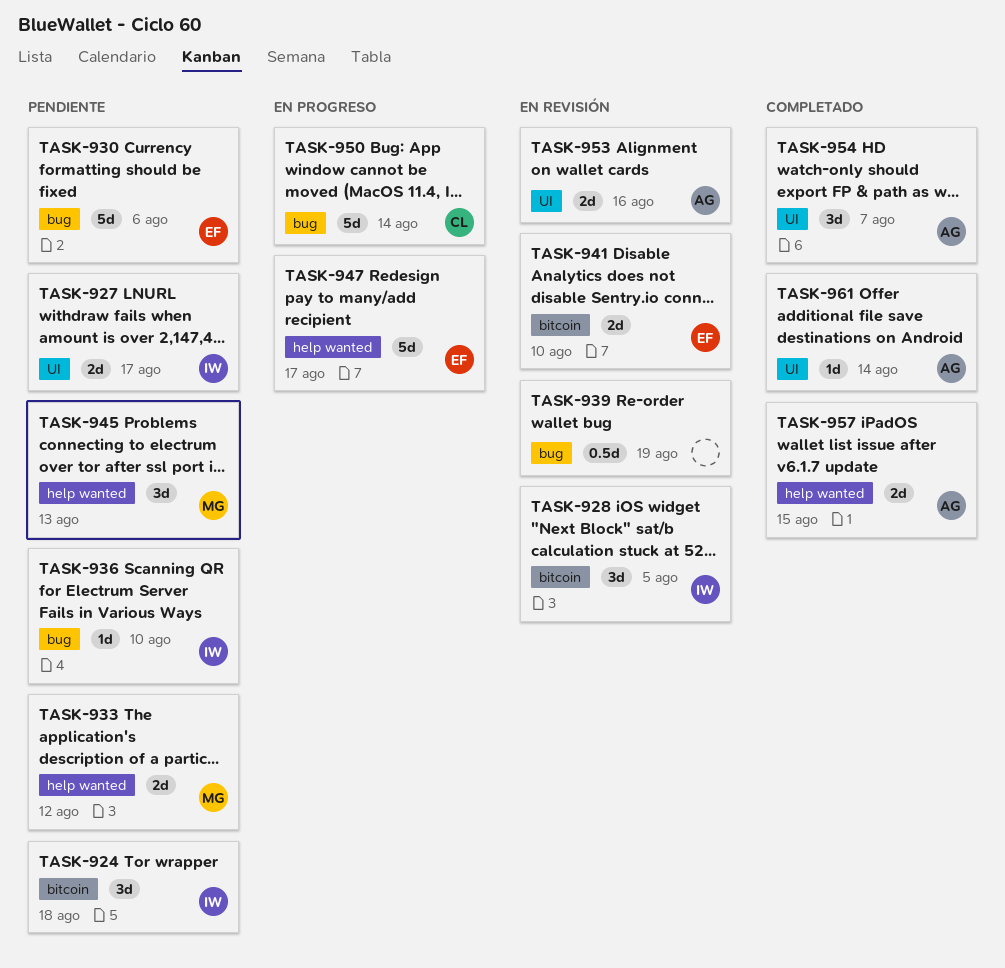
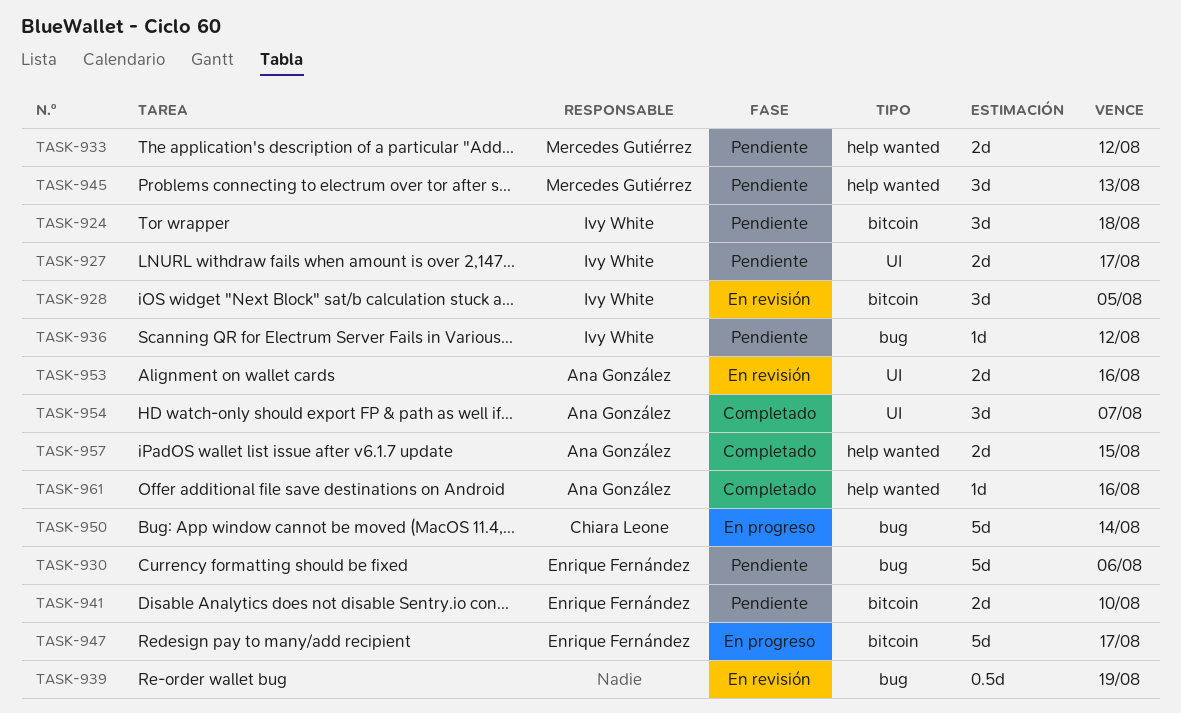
TASK-936, due: Aug 10 -> Aug 12
TASK-941, status: En revisión -> Pendiente
TASK-947, label: help wanted -> bitcoin
TASK-961, label: UI -> help wanted
TASK-961, due: Aug 14 -> Aug 16

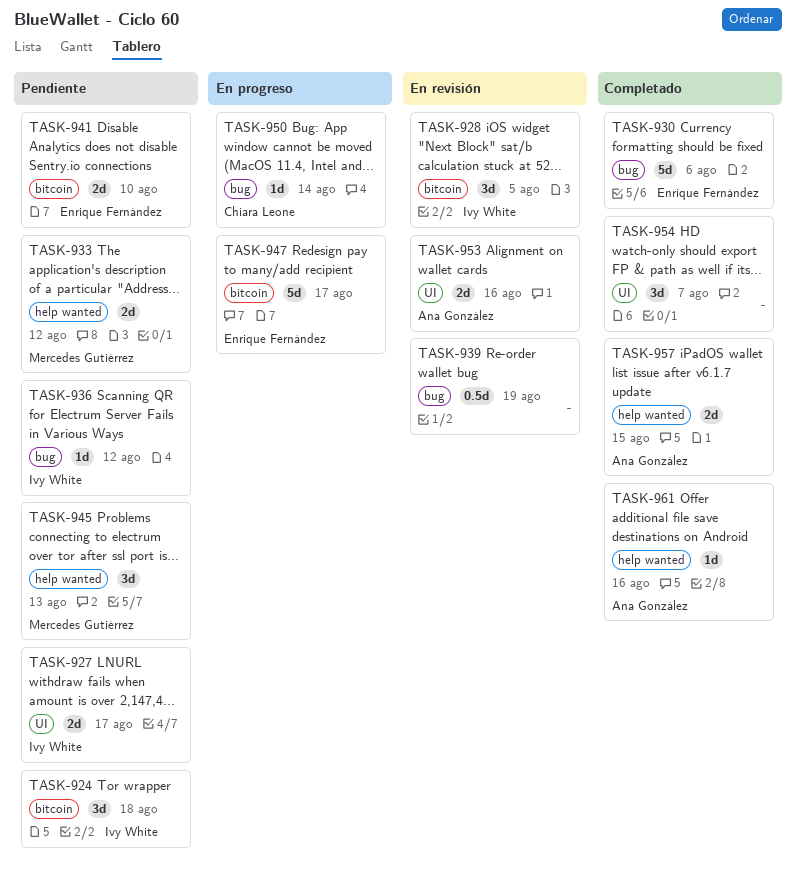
TASK-930, status: Pendiente -> Completado
TASK-950, estimate: 5d -> 1d
TASK-954, owner: Ana González -> none

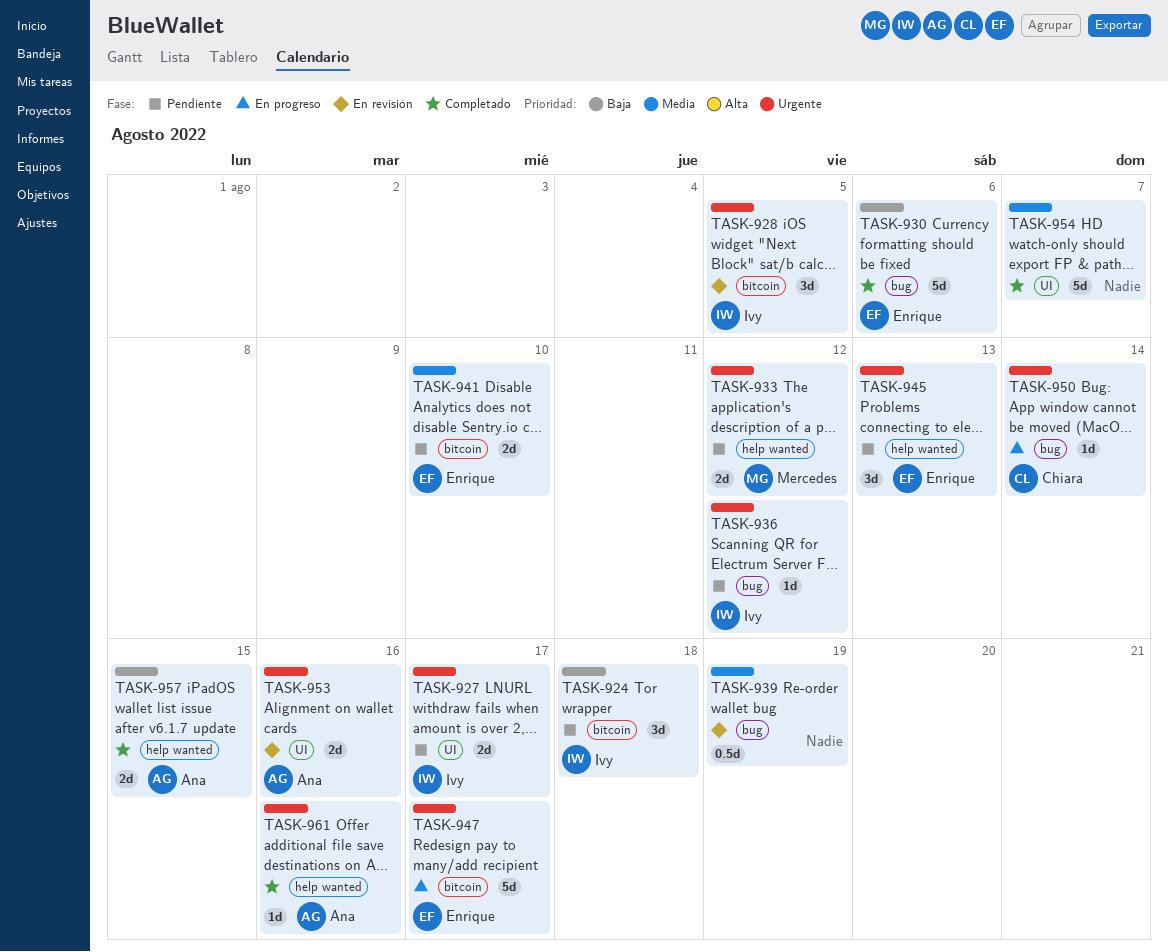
TASK-945, owner: Mercedes Gutiérrez -> Enrique Fernández
TASK-954, estimate: 3d -> 5d

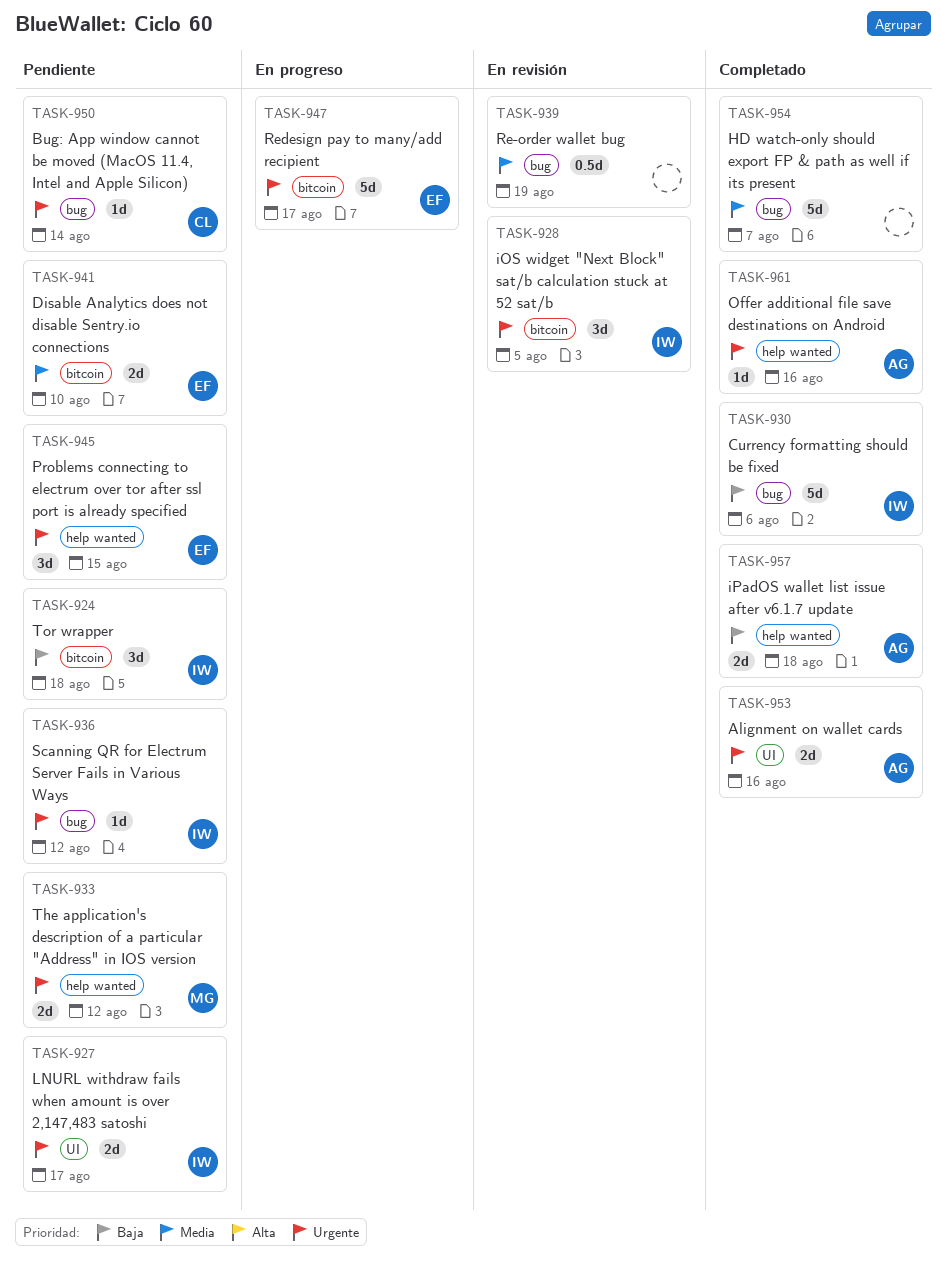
TASK-930, owner: Enrique -> Ivy
TASK-945, due: Aug 13 -> Aug 15
TASK-950, status: En progreso -> Pendiente
TASK-953, status: En revisión -> Completado
TASK-954, label: UI -> bug
TASK-957, due: Aug 15 -> Aug 18

